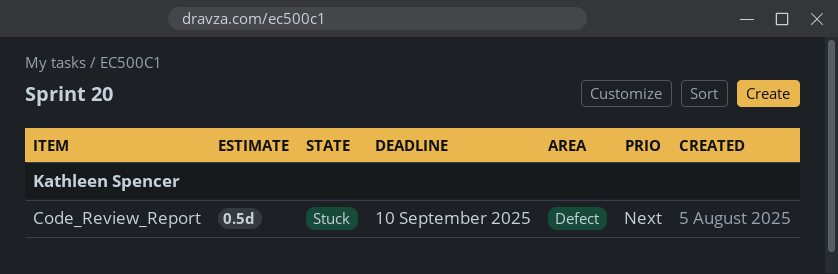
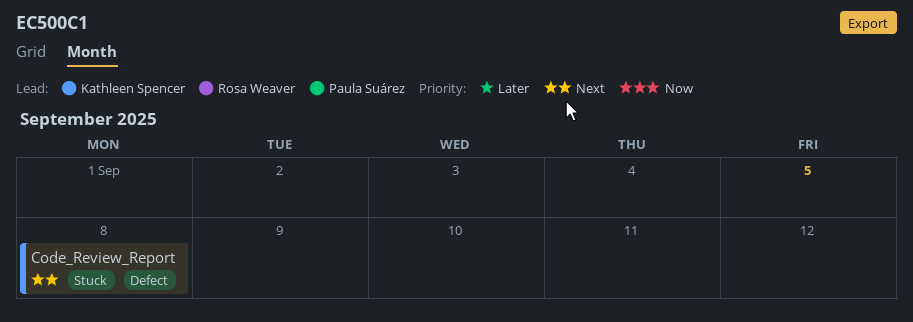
Code_Review_Report, due: Sep 10 -> Sep 8

